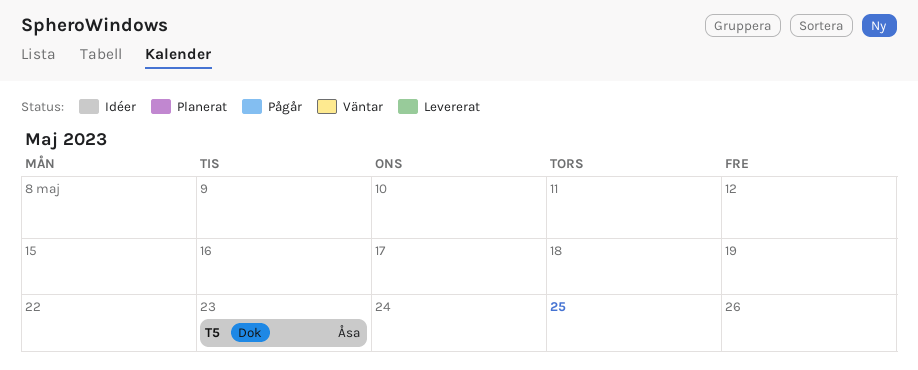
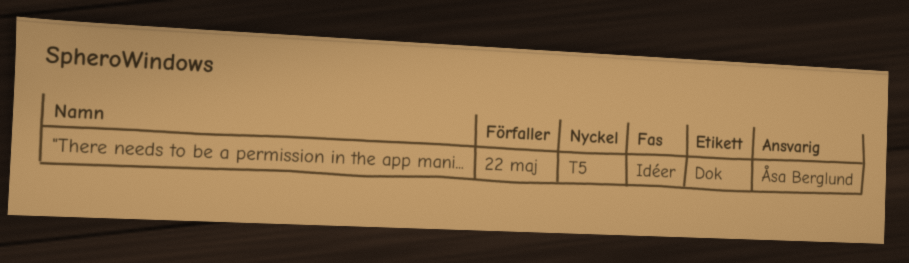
T5, due: May 23 -> May 22

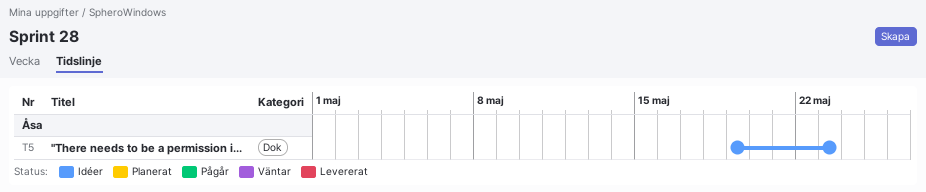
T5, due: May 22 -> May 23

